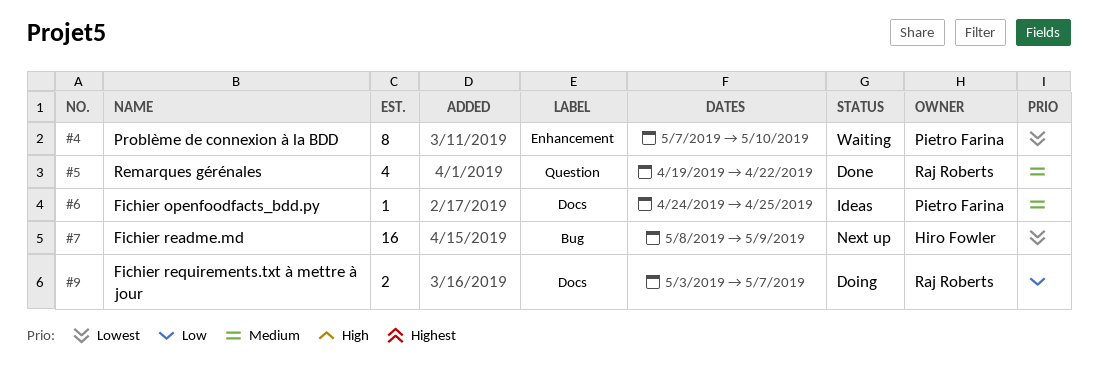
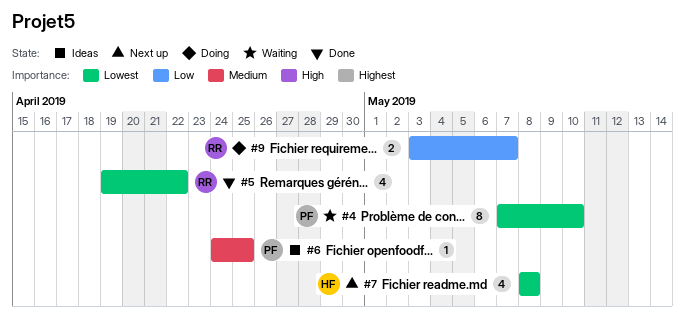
#5, priority: Medium -> Lowest
#7, estimate: 16 -> 4
#7, due: May 9 -> May 8

